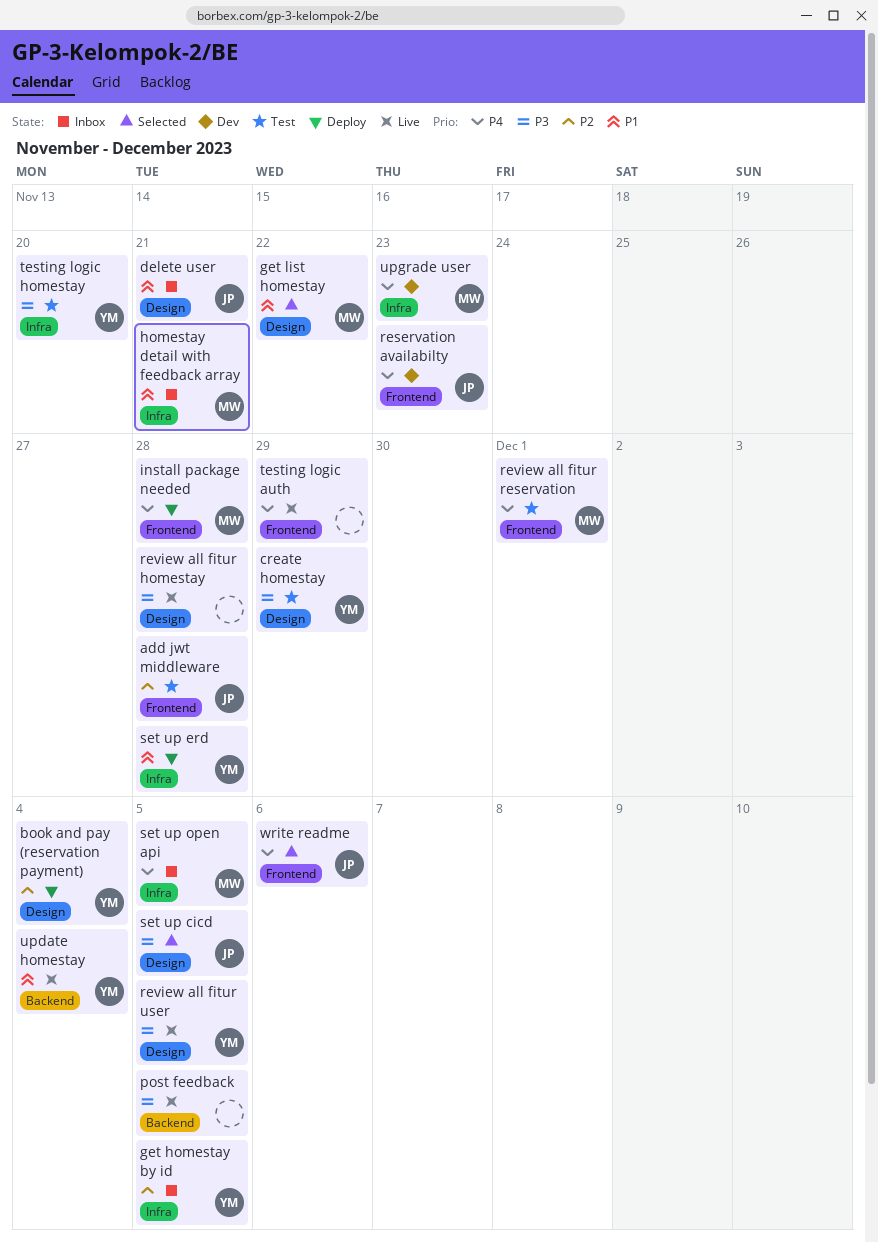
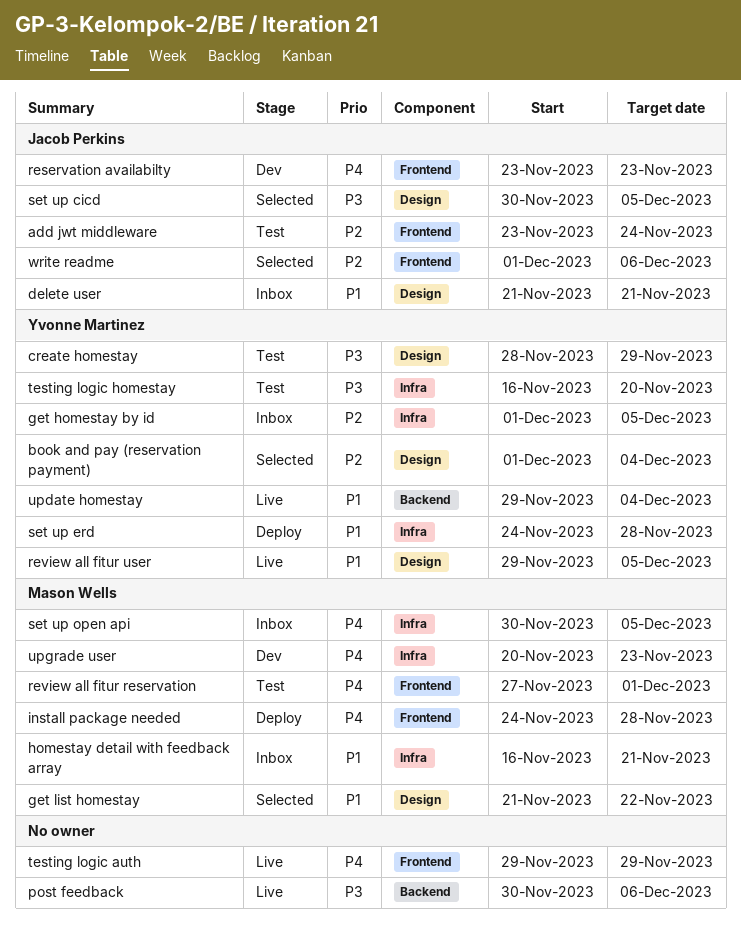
add jwt middleware, due: Nov 28 -> Nov 24
book and pay (reservation payment), status: Deploy -> Selected
post feedback, due: Dec 5 -> Dec 6
review all fitur homestay: present -> none
review all fitur user, priority: P3 -> P1
write readme, priority: P4 -> P2

